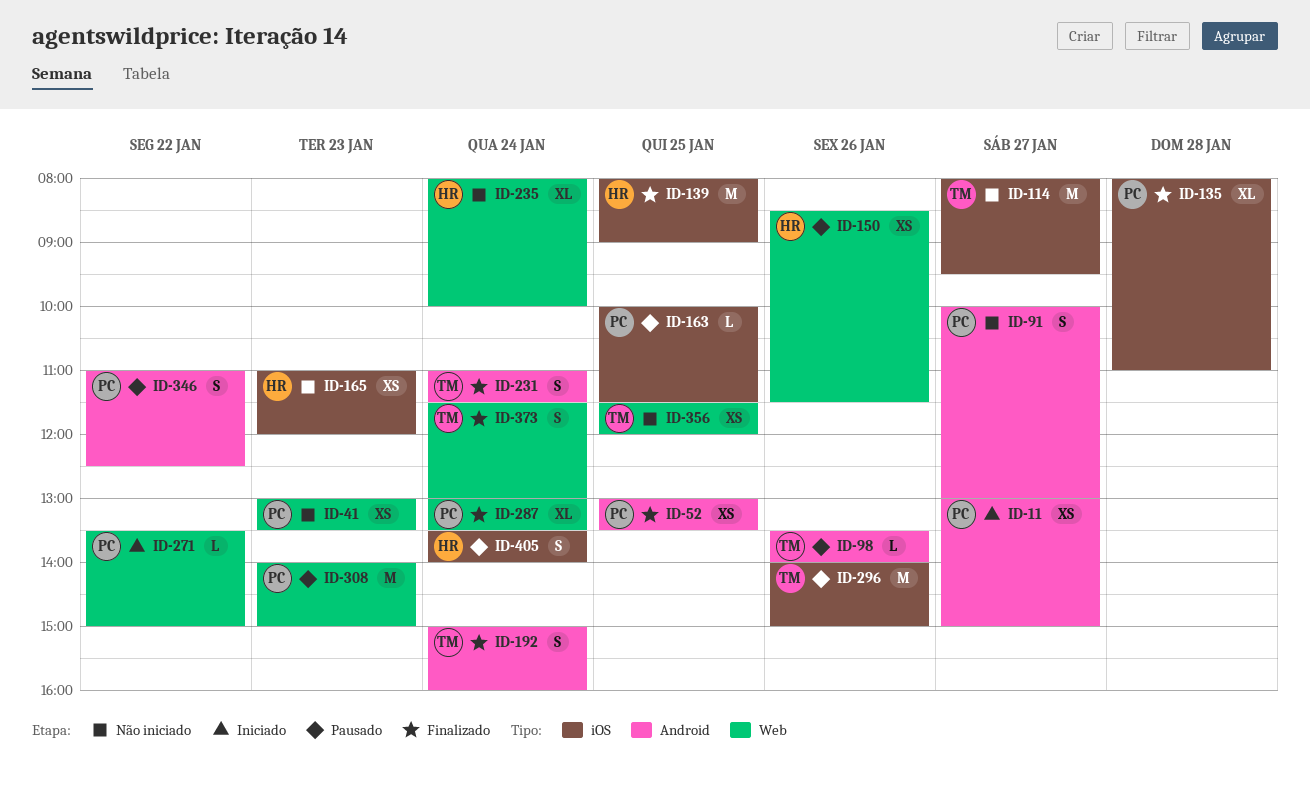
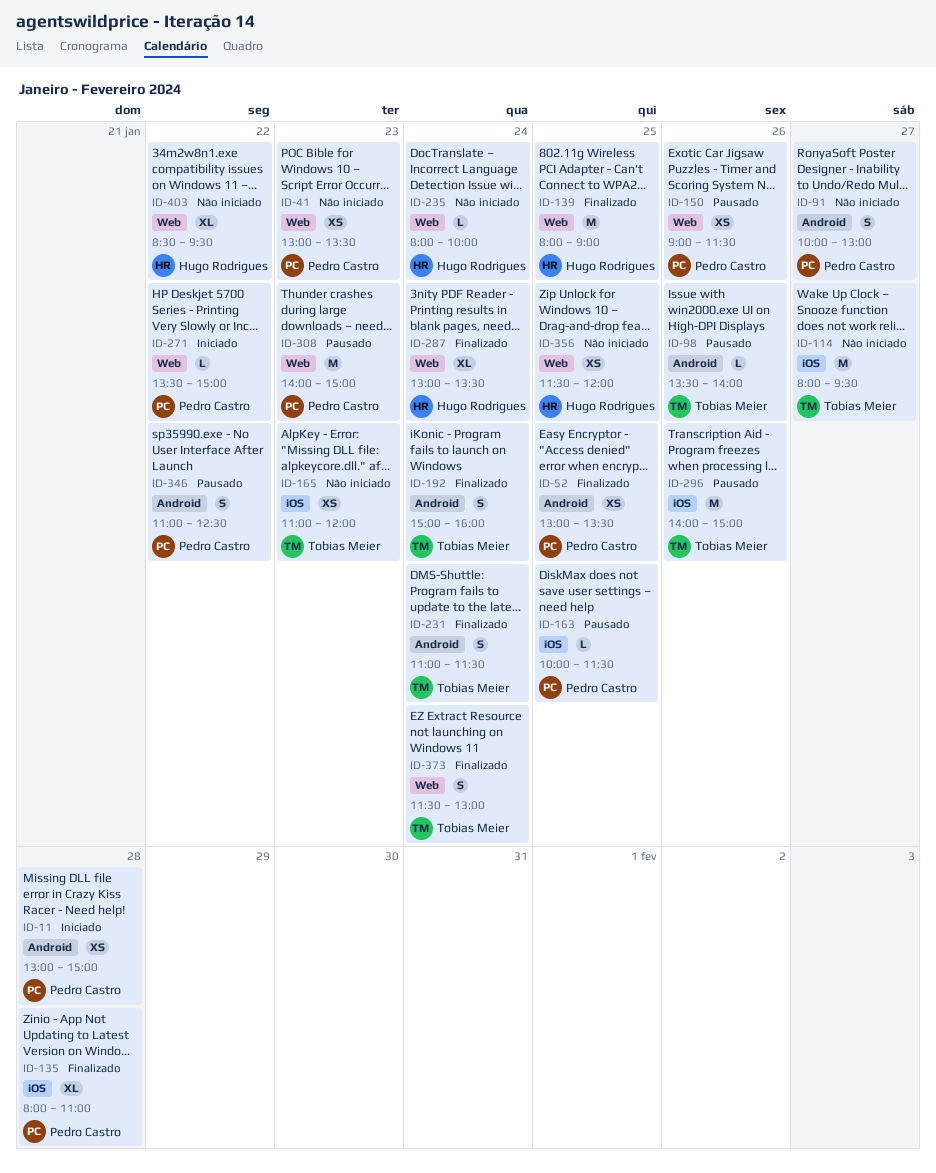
ID-11, day: Jan 27 -> Jan 28
ID-139, label: iOS -> Web
ID-150, owner: Hugo Rodrigues -> Pedro Castro
ID-150, begins: 08:30 -> 09:00
ID-165, owner: Hugo Rodrigues -> Tobias Meier
ID-235, estimate: XL -> L
ID-287, owner: Pedro Castro -> Hugo Rodrigues
ID-356, owner: Tobias Meier -> Hugo Rodrigues
ID-403: none -> present
ID-405: present -> none

